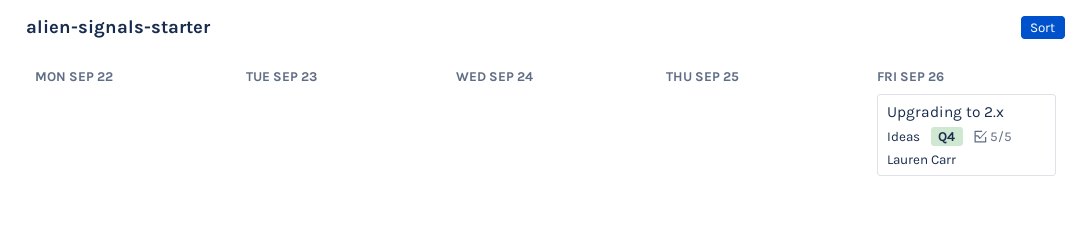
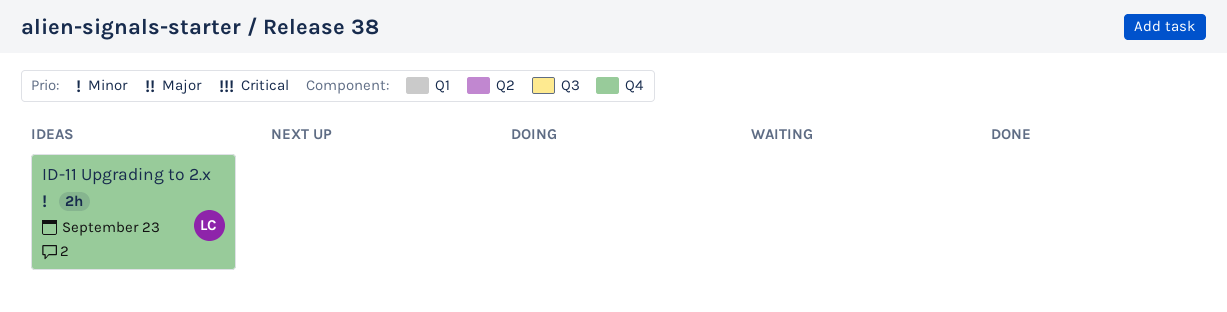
Upgrading to 2.x, due: Sep 26 -> Sep 23

